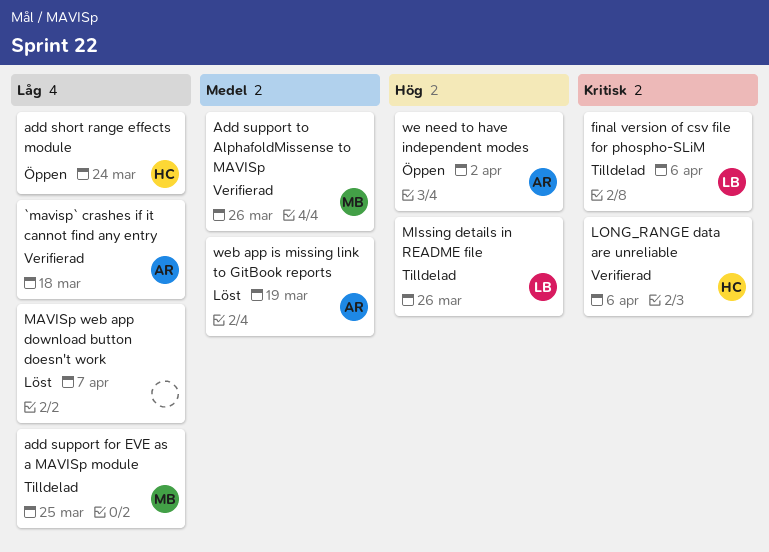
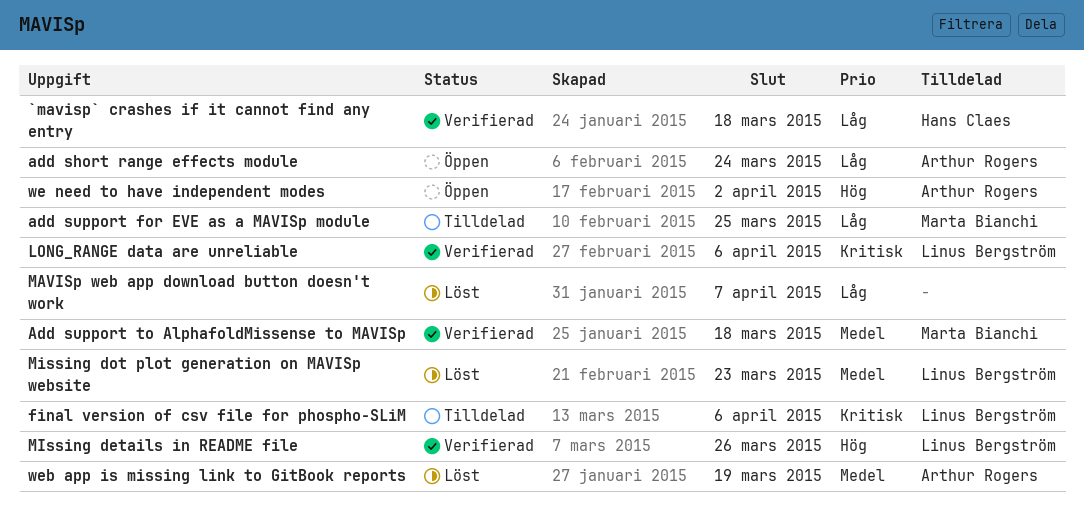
`mavisp` crashes if it cannot find any entry, owner: Arthur Rogers -> Hans Claes
add short range effects module, owner: Hans Claes -> Arthur Rogers
Add support to AlphafoldMissense to MAVISp, due: Mar 26 -> Mar 18
LONG_RANGE data are unreliable, owner: Hans Claes -> Linus Bergström
MIssing details in README file, status: Tilldelad -> Verifierad
Missing dot plot generation on MAVISp website: none -> present

